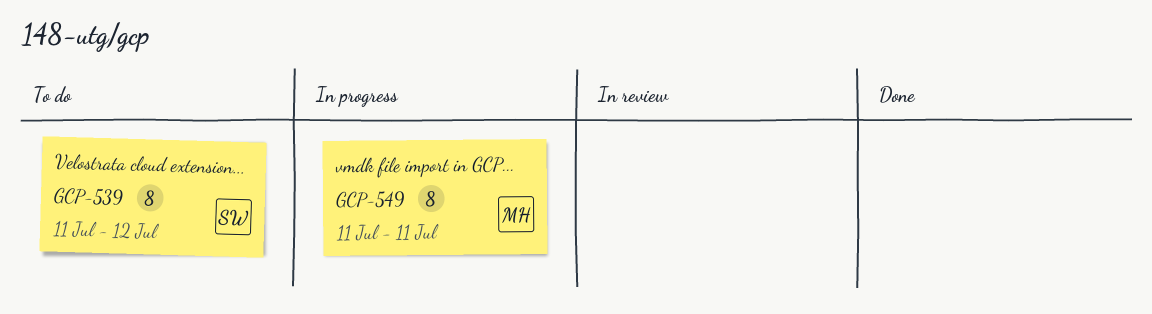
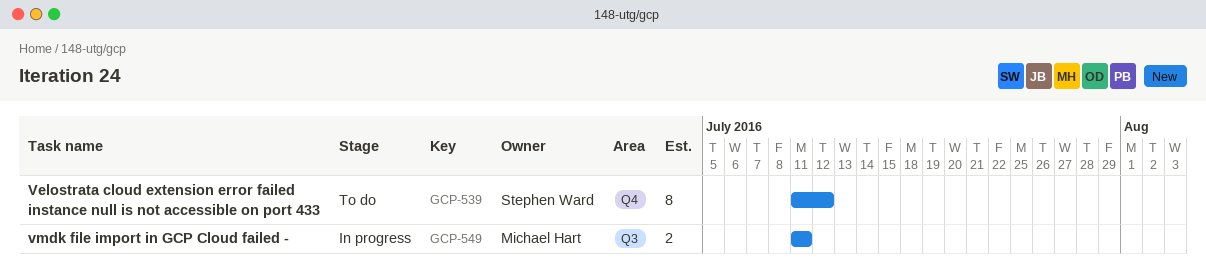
GCP-549, estimate: 8 -> 2

